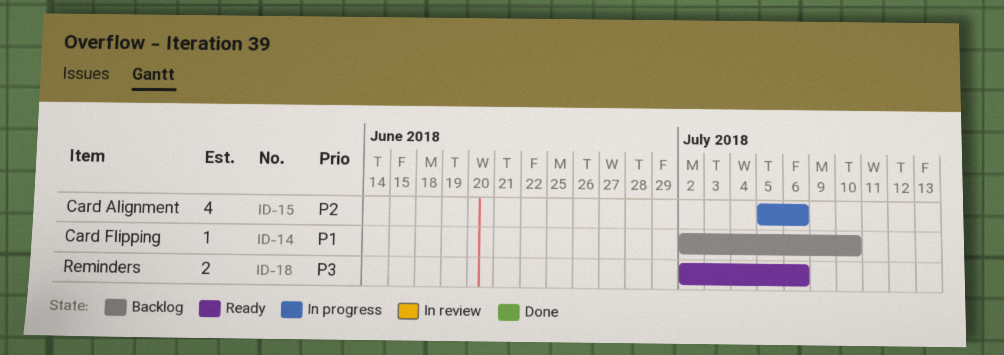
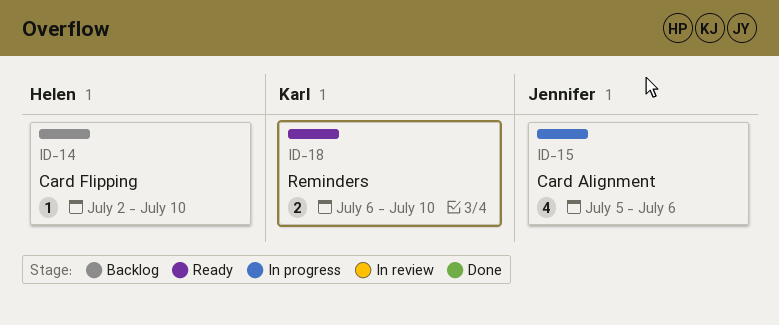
ID-18, start: Jul 2 -> Jul 6
ID-18, due: Jul 6 -> Jul 10

